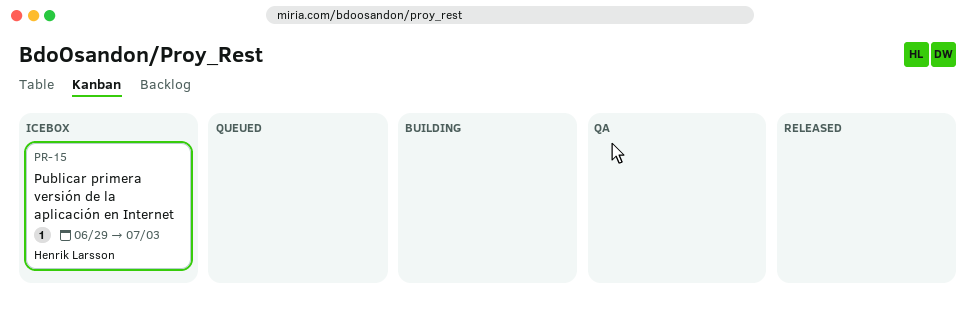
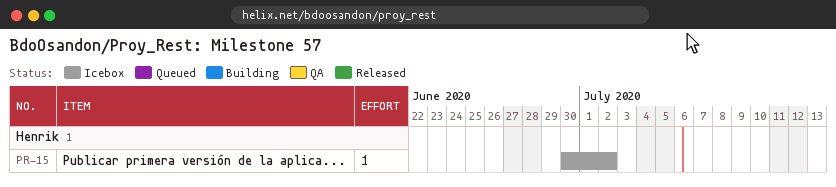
PR-15, start: Jun 29 -> Jun 30
PR-15, due: Jul 3 -> Jul 2

